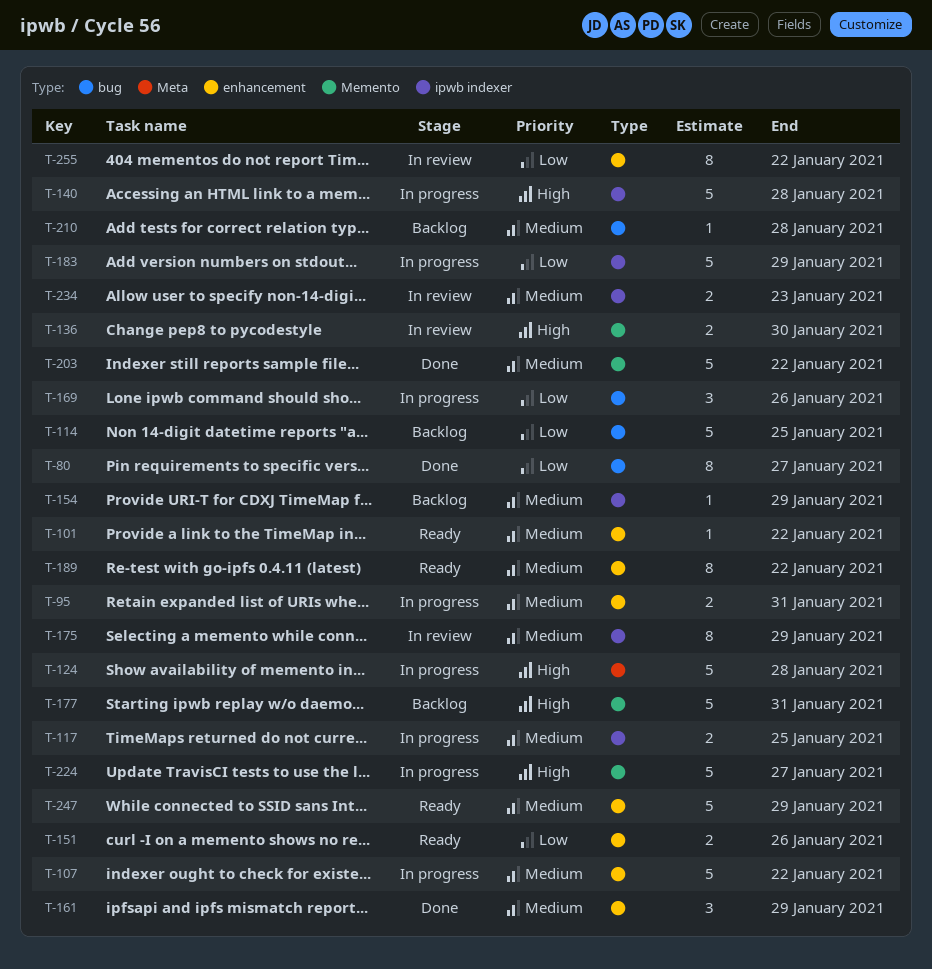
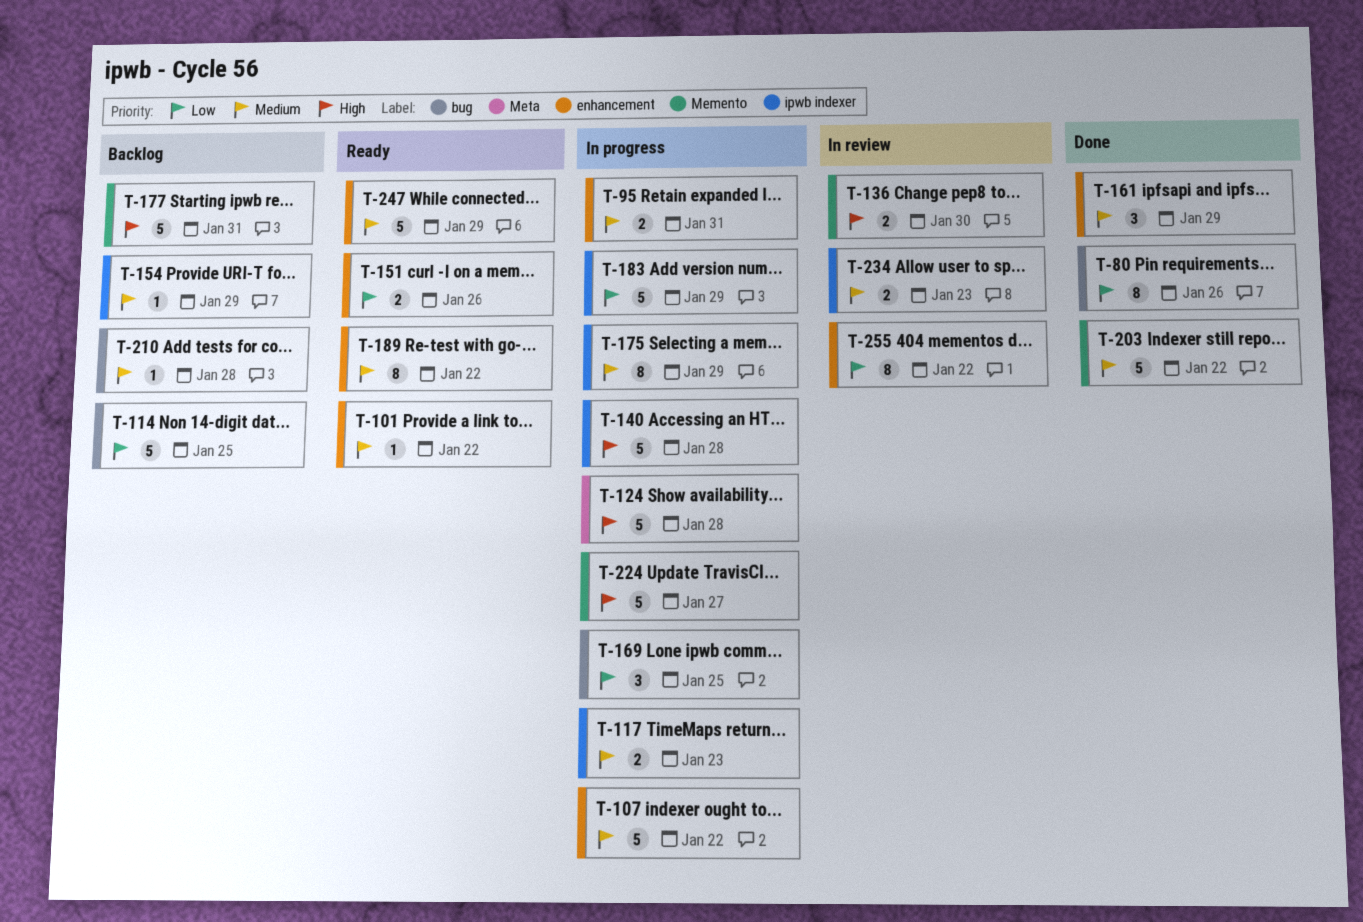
T-80, due: Jan 27 -> Jan 26
T-117, due: Jan 25 -> Jan 23
T-169, due: Jan 26 -> Jan 25
T-175, status: In review -> In progress

